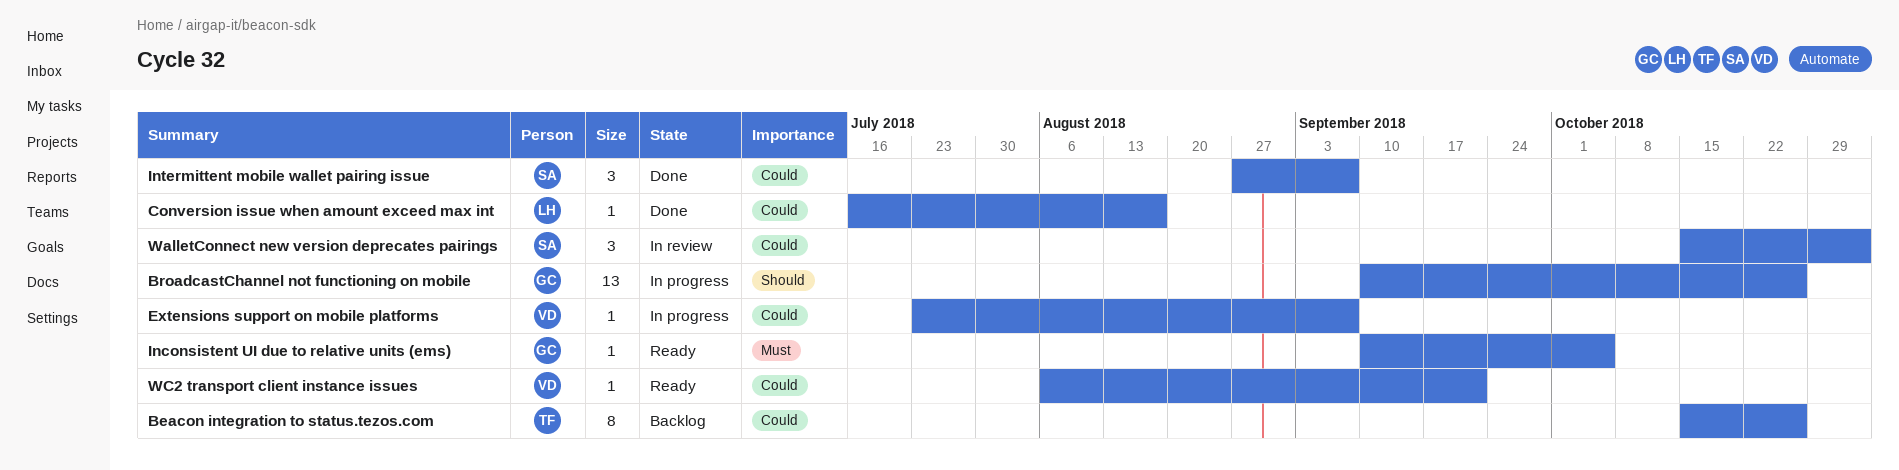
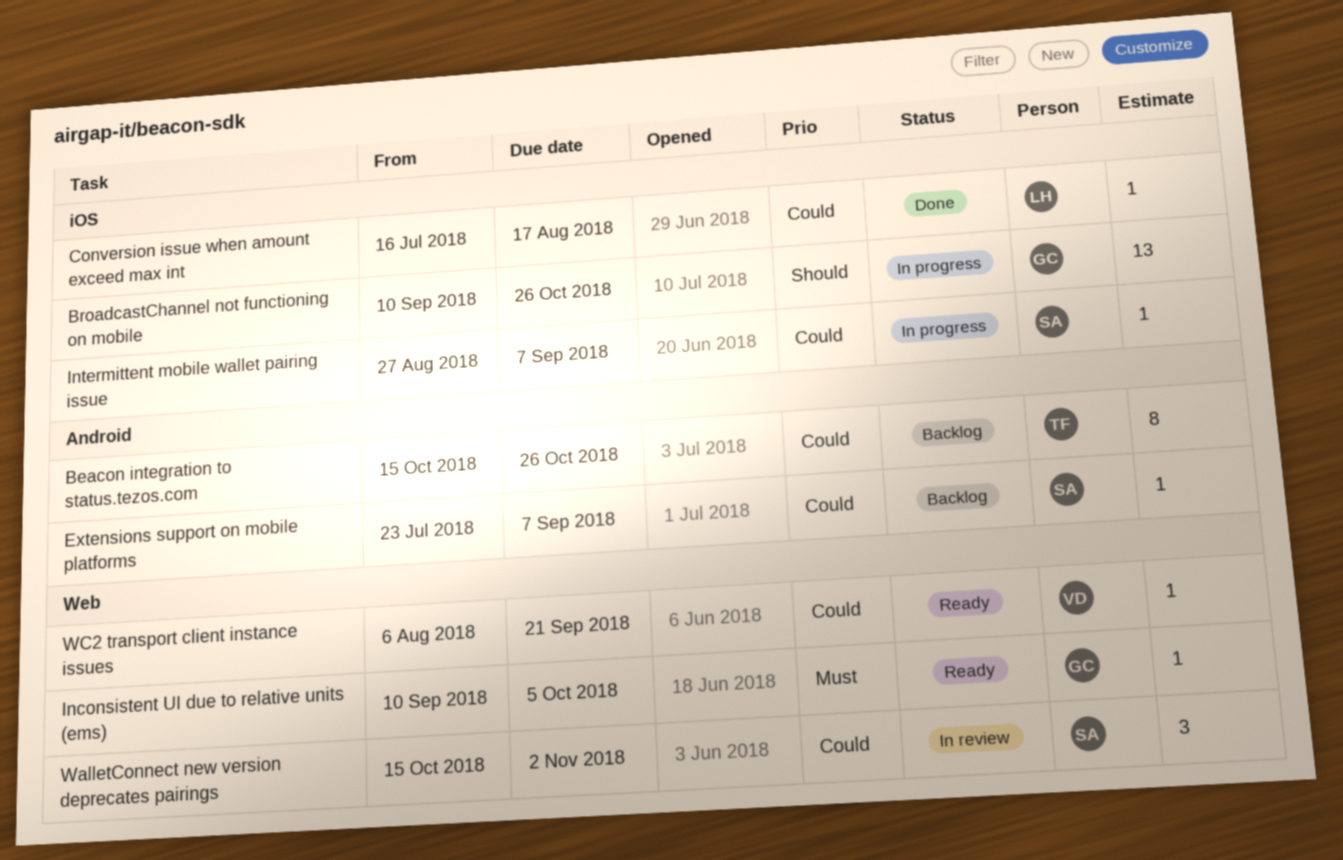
Extensions support on mobile platforms, status: In progress -> Backlog
Extensions support on mobile platforms, owner: VD -> SA
Intermittent mobile wallet pairing issue, status: Done -> In progress
Intermittent mobile wallet pairing issue, estimate: 3 -> 1

